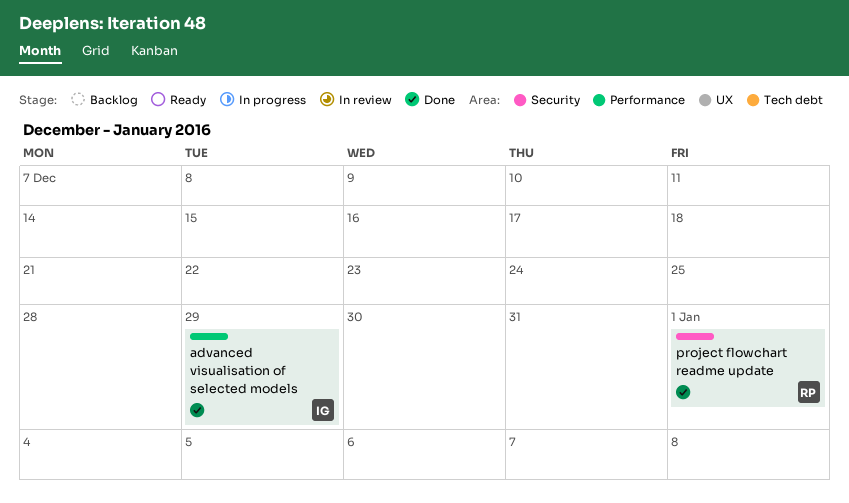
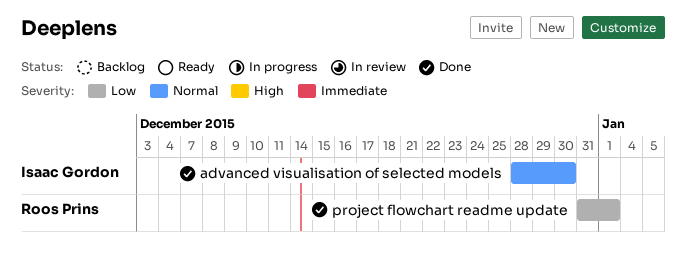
advanced visualisation of selected models, due: Dec 29 -> Dec 30

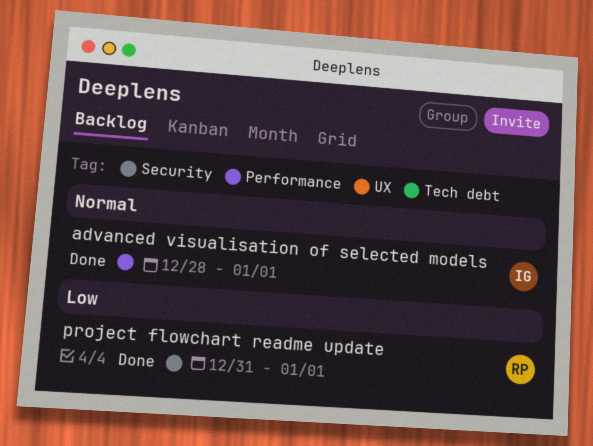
advanced visualisation of selected models, due: Dec 30 -> Jan 1

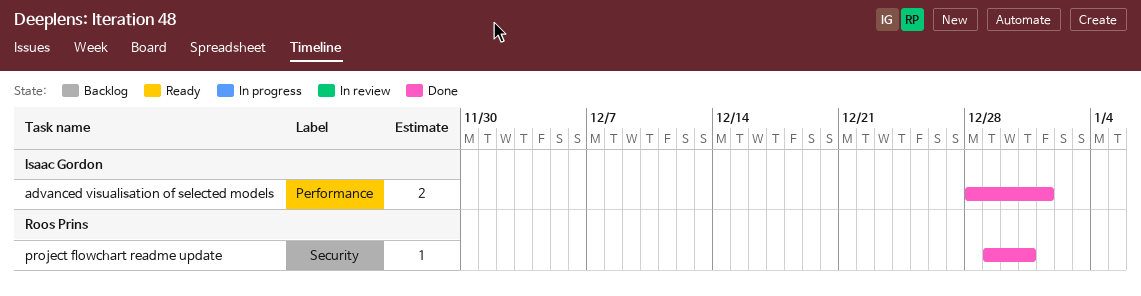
project flowchart readme update, start: Dec 31 -> Dec 29
project flowchart readme update, due: Jan 1 -> Dec 31

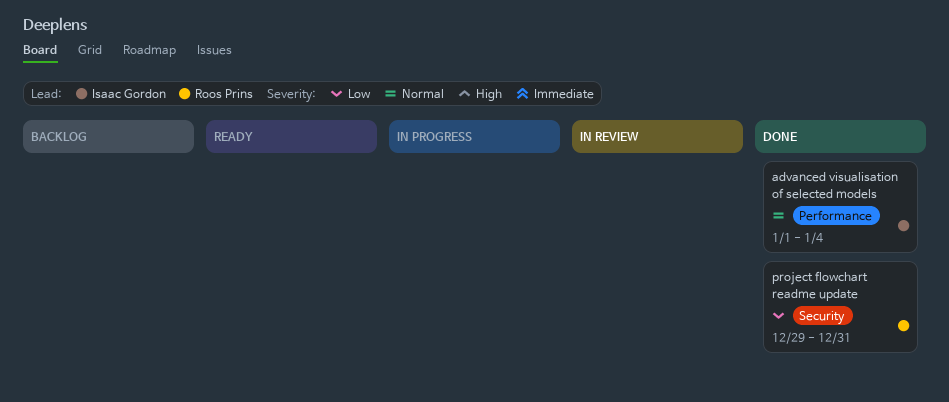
advanced visualisation of selected models, start: Dec 28 -> Jan 1
advanced visualisation of selected models, due: Jan 1 -> Jan 4

